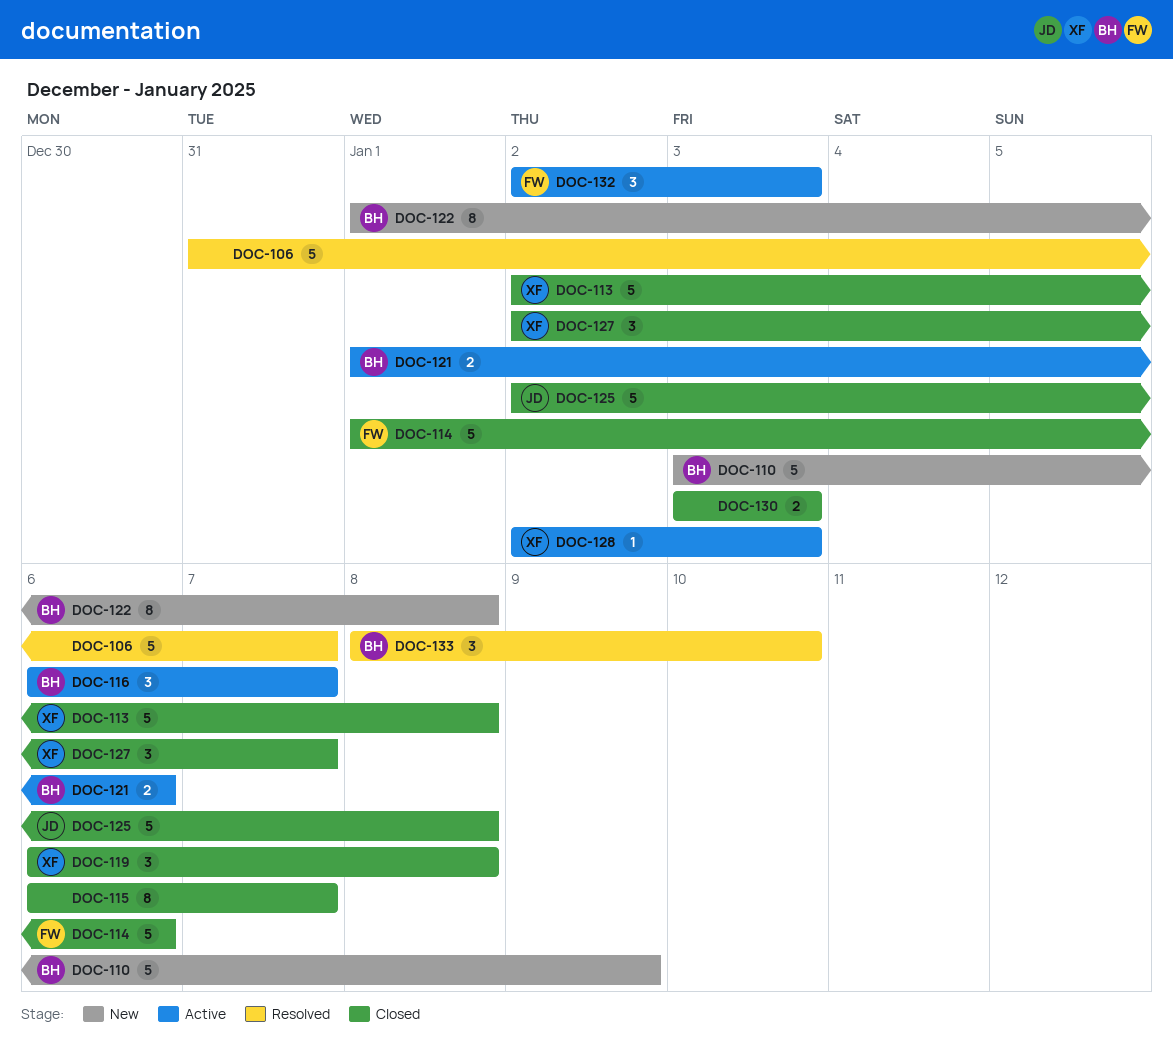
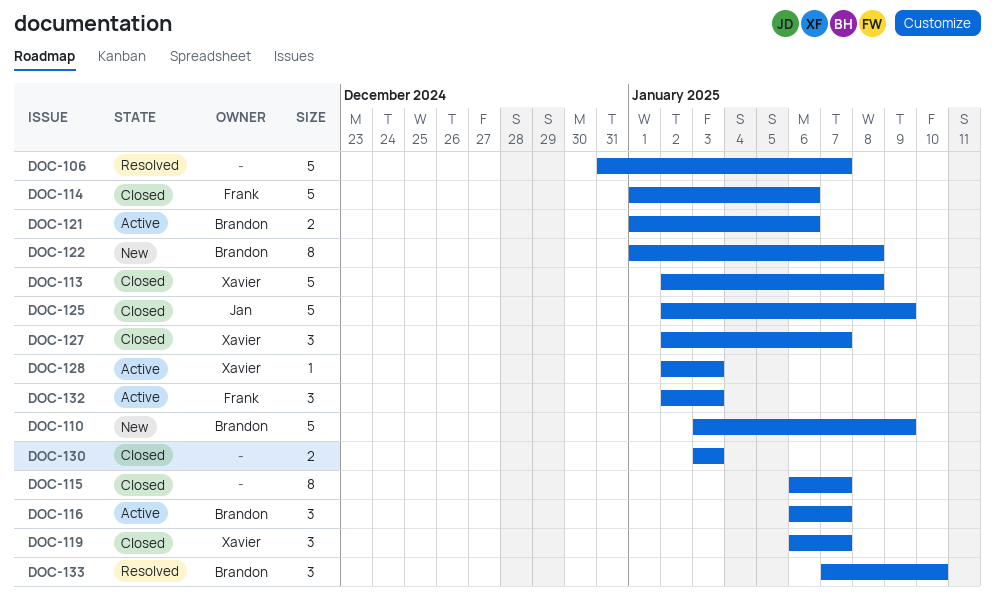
DOC-119, due: Jan 8 -> Jan 7
DOC-125, due: Jan 8 -> Jan 9
DOC-133, start: Jan 8 -> Jan 7

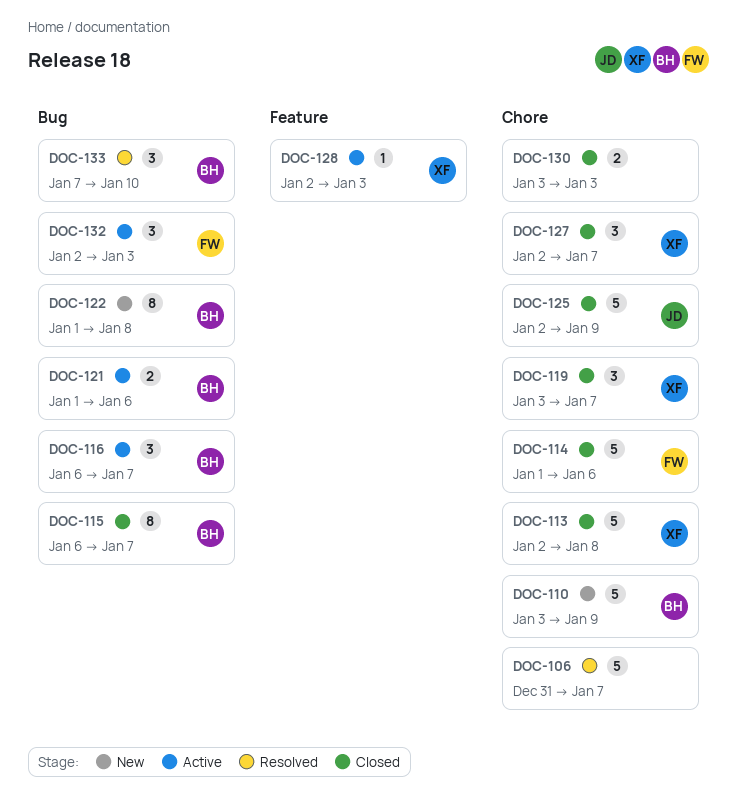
DOC-115, owner: none -> Brandon
DOC-119, start: Jan 6 -> Jan 3

